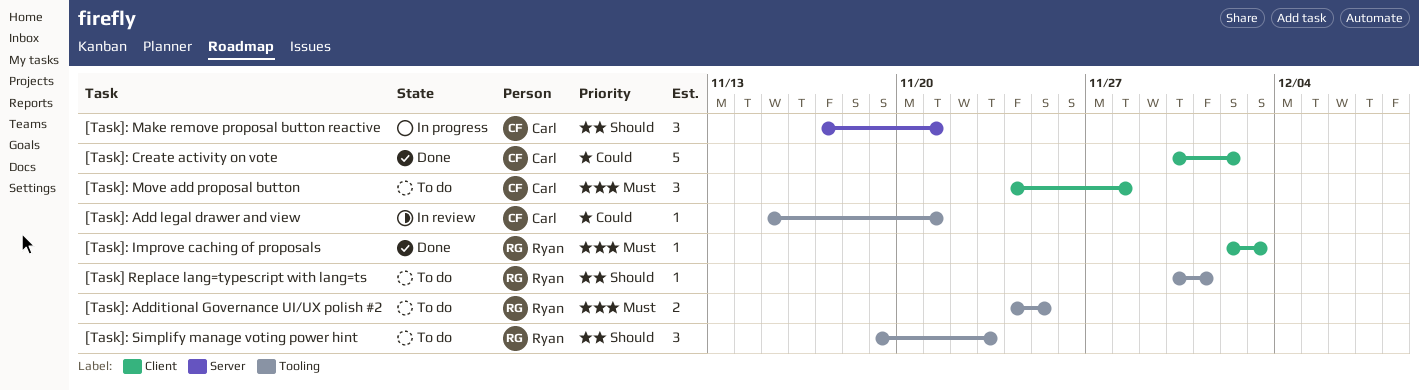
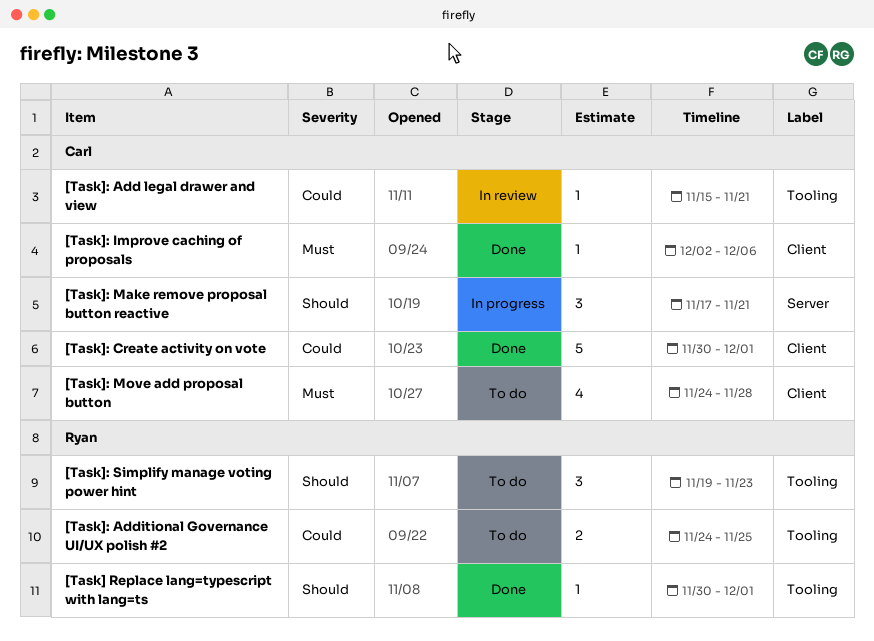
[Task] Replace lang=typescript with lang=ts, status: To do -> Done
[Task]: Additional Governance UI/UX polish #2, priority: Must -> Could
[Task]: Create activity on vote, due: Dec 2 -> Dec 1
[Task]: Improve caching of proposals, owner: Ryan -> Carl
[Task]: Improve caching of proposals, due: Dec 3 -> Dec 6
[Task]: Move add proposal button, estimate: 3 -> 4

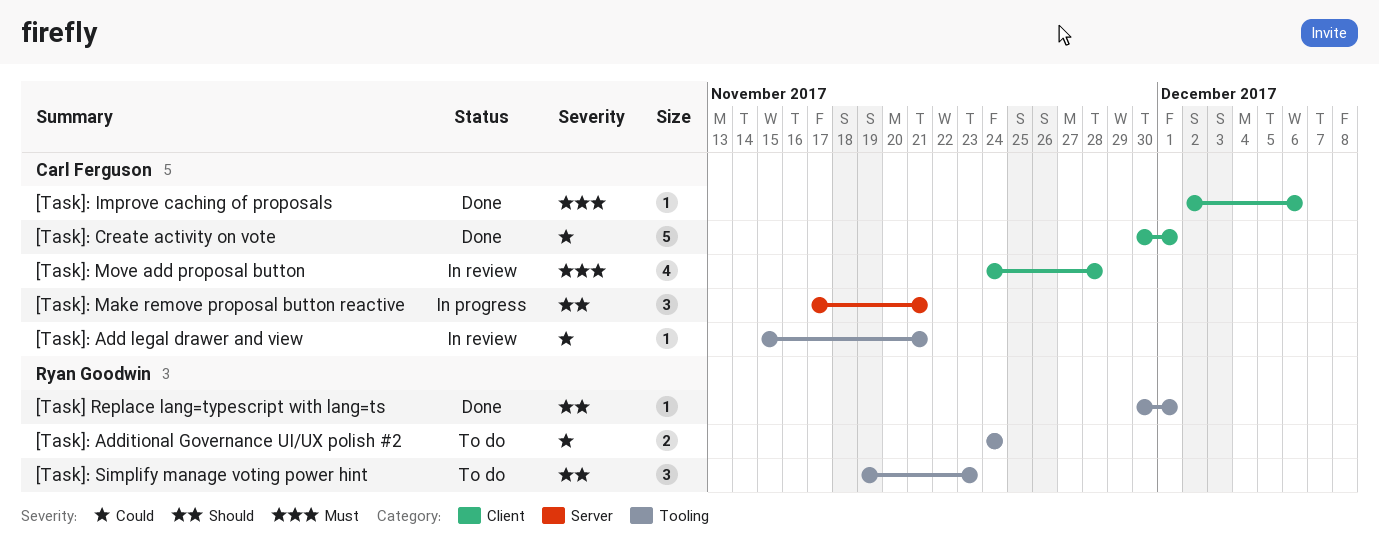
[Task]: Additional Governance UI/UX polish #2, due: Nov 25 -> Nov 24
[Task]: Move add proposal button, status: To do -> In review

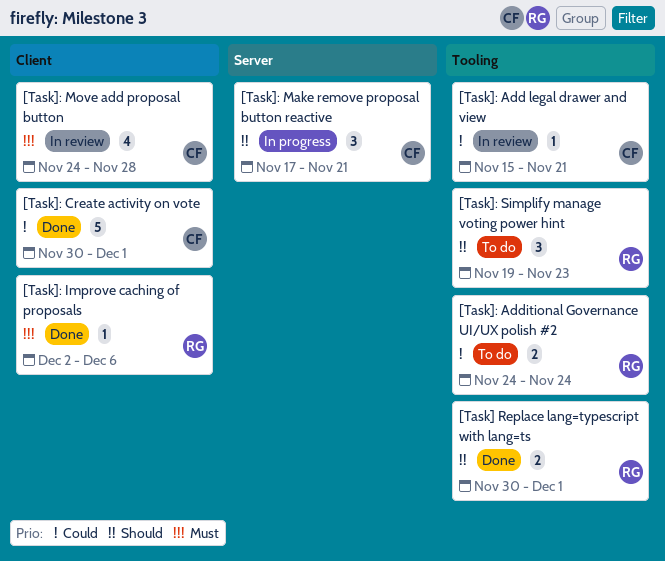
[Task] Replace lang=typescript with lang=ts, estimate: 1 -> 2
[Task]: Improve caching of proposals, owner: Carl Ferguson -> Ryan Goodwin

